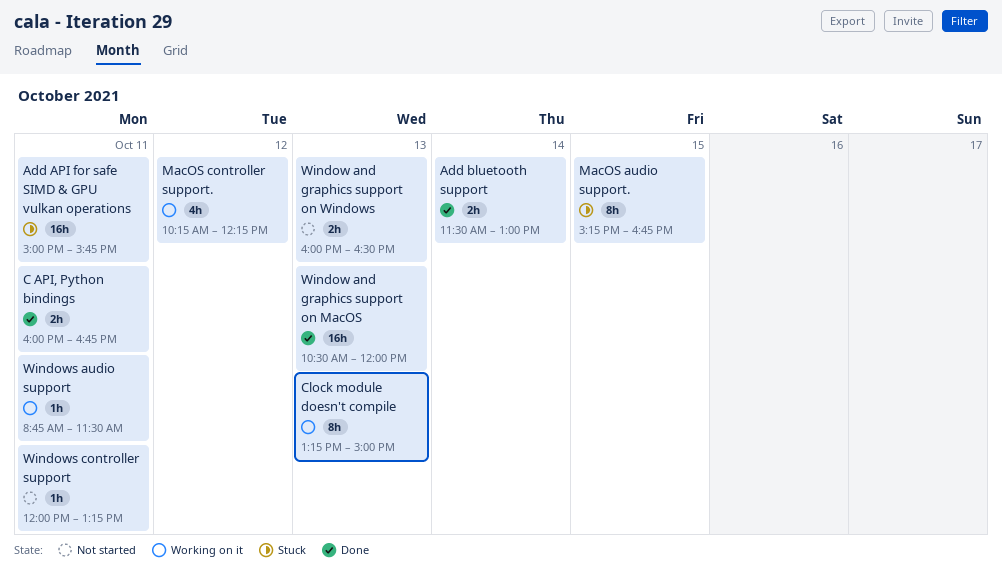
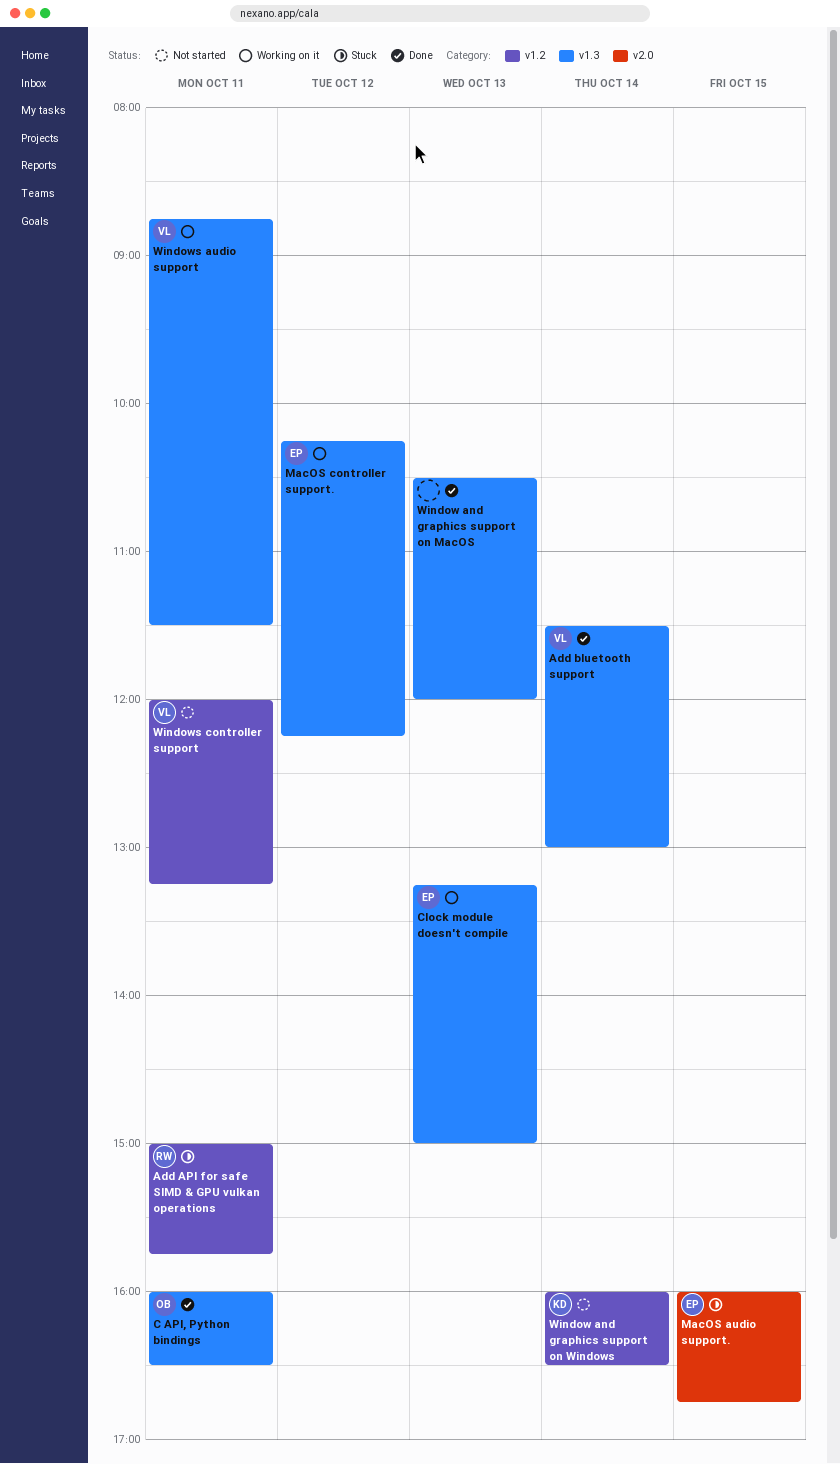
C API, Python bindings, ends: 16:45 -> 16:30
MacOS audio support., begins: 15:15 -> 16:00
Window and graphics support on Windows, day: Oct 13 -> Oct 14

